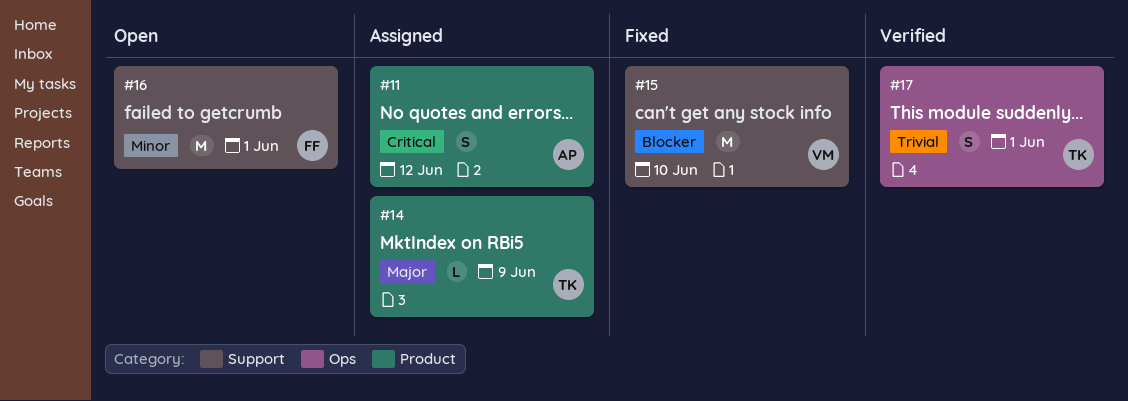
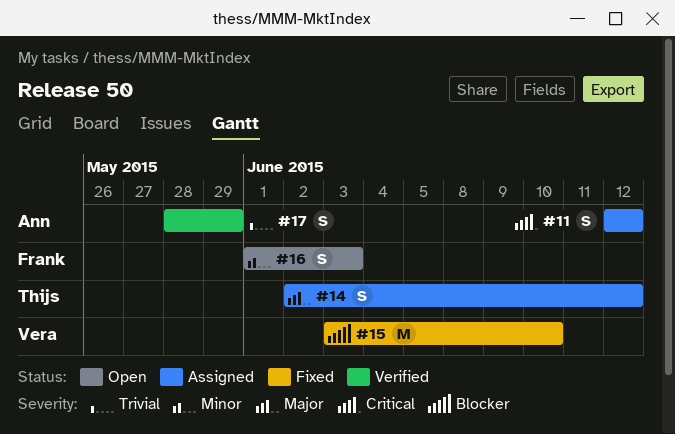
#14, estimate: L -> S
#14, due: Jun 9 -> Jun 12
#16, estimate: M -> S
#16, due: Jun 1 -> Jun 3
#17, owner: Thijs -> Ann
#17, due: Jun 1 -> May 29

